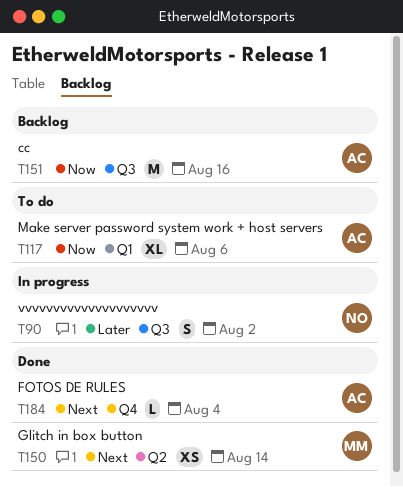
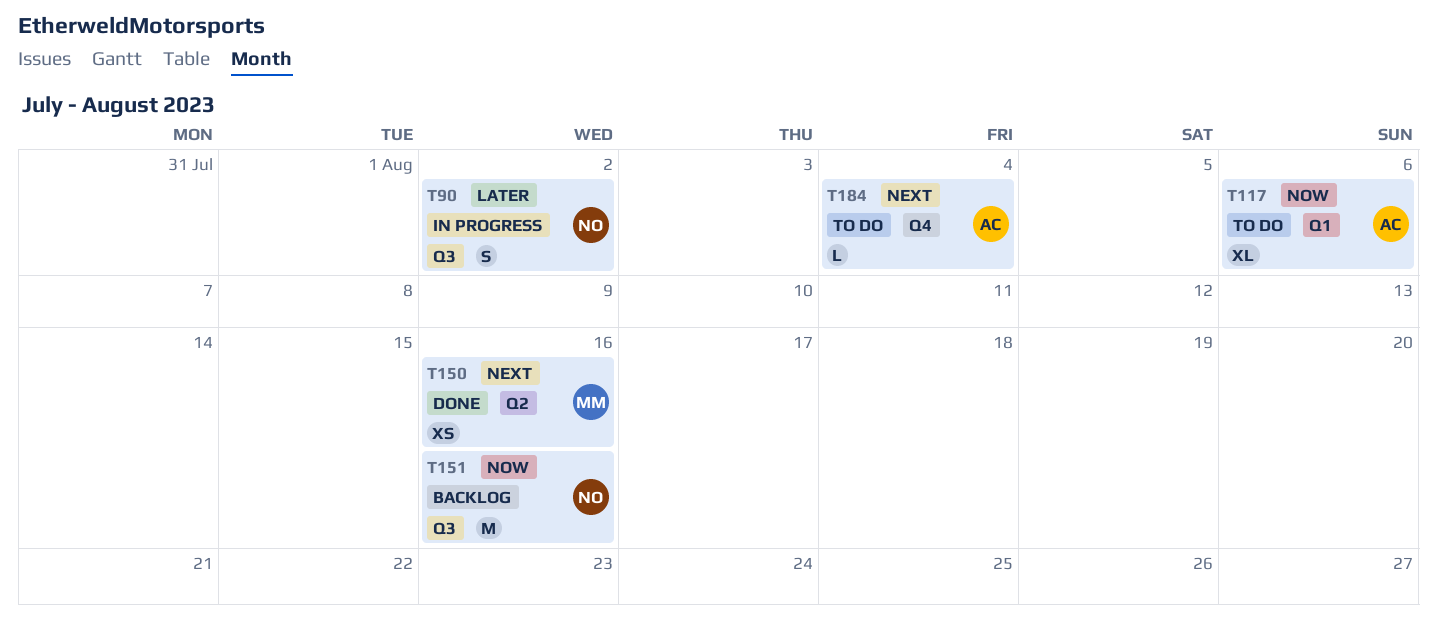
T150, due: Aug 14 -> Aug 16
T151, owner: AC -> NO
T184, status: Done -> To do

